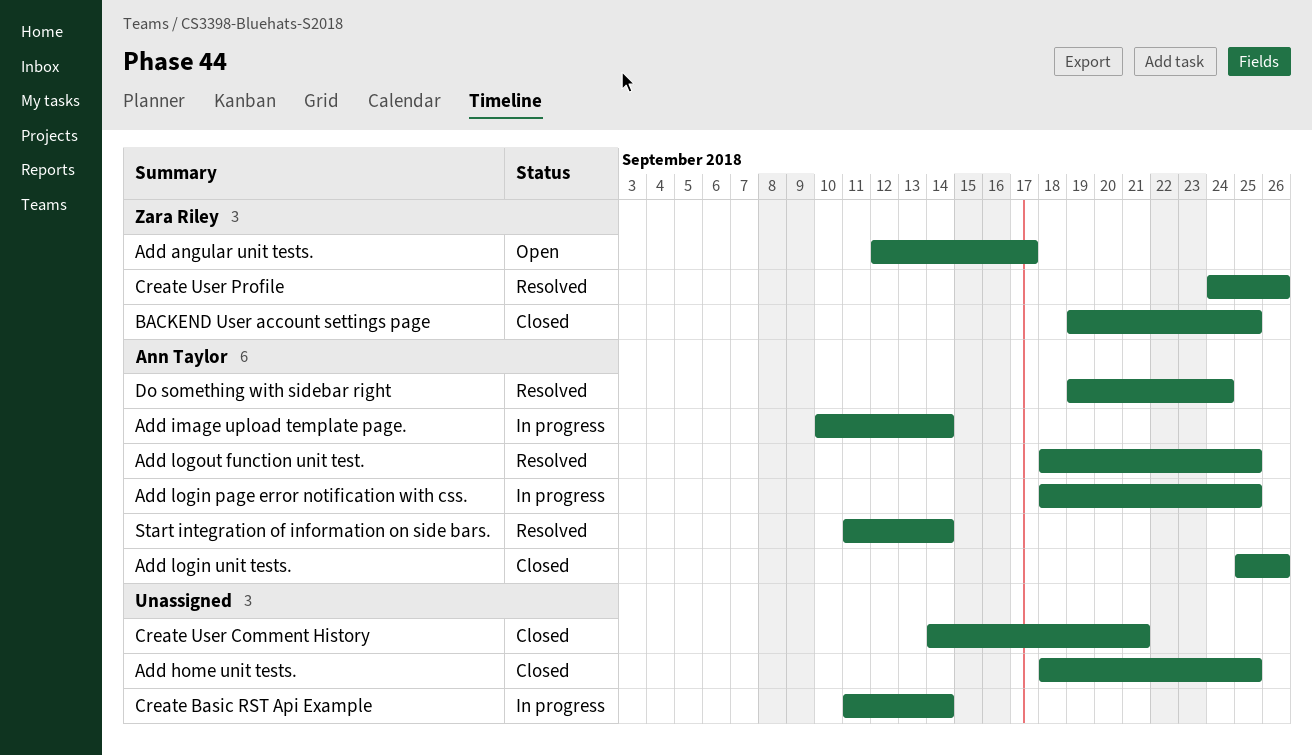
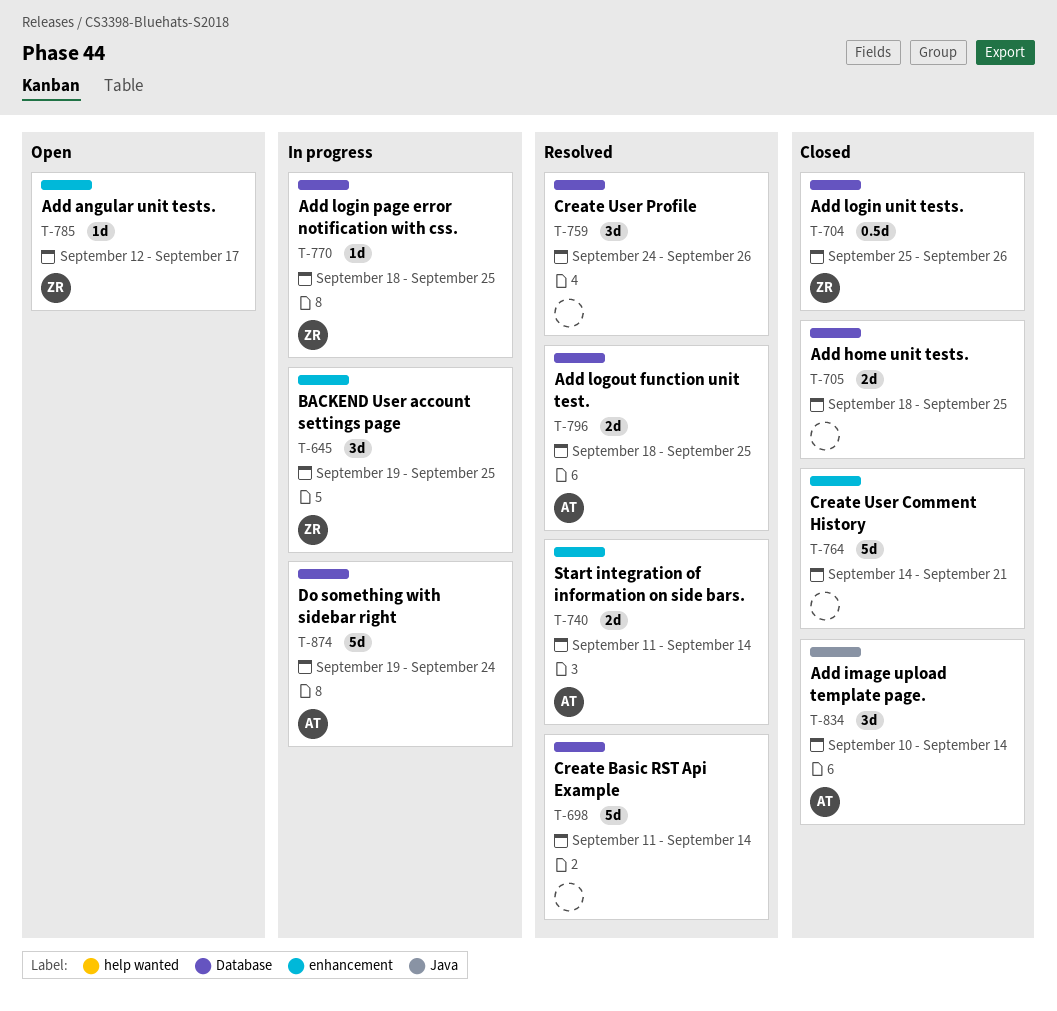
Add image upload template page., status: In progress -> Closed
Add login page error notification with css., owner: Ann Taylor -> Zara Riley
Add login unit tests., owner: Ann Taylor -> Zara Riley
BACKEND User account settings page, status: Closed -> In progress
Create Basic RST Api Example, status: In progress -> Resolved
Create User Profile, owner: Zara Riley -> none
Do something with sidebar right, status: Resolved -> In progress

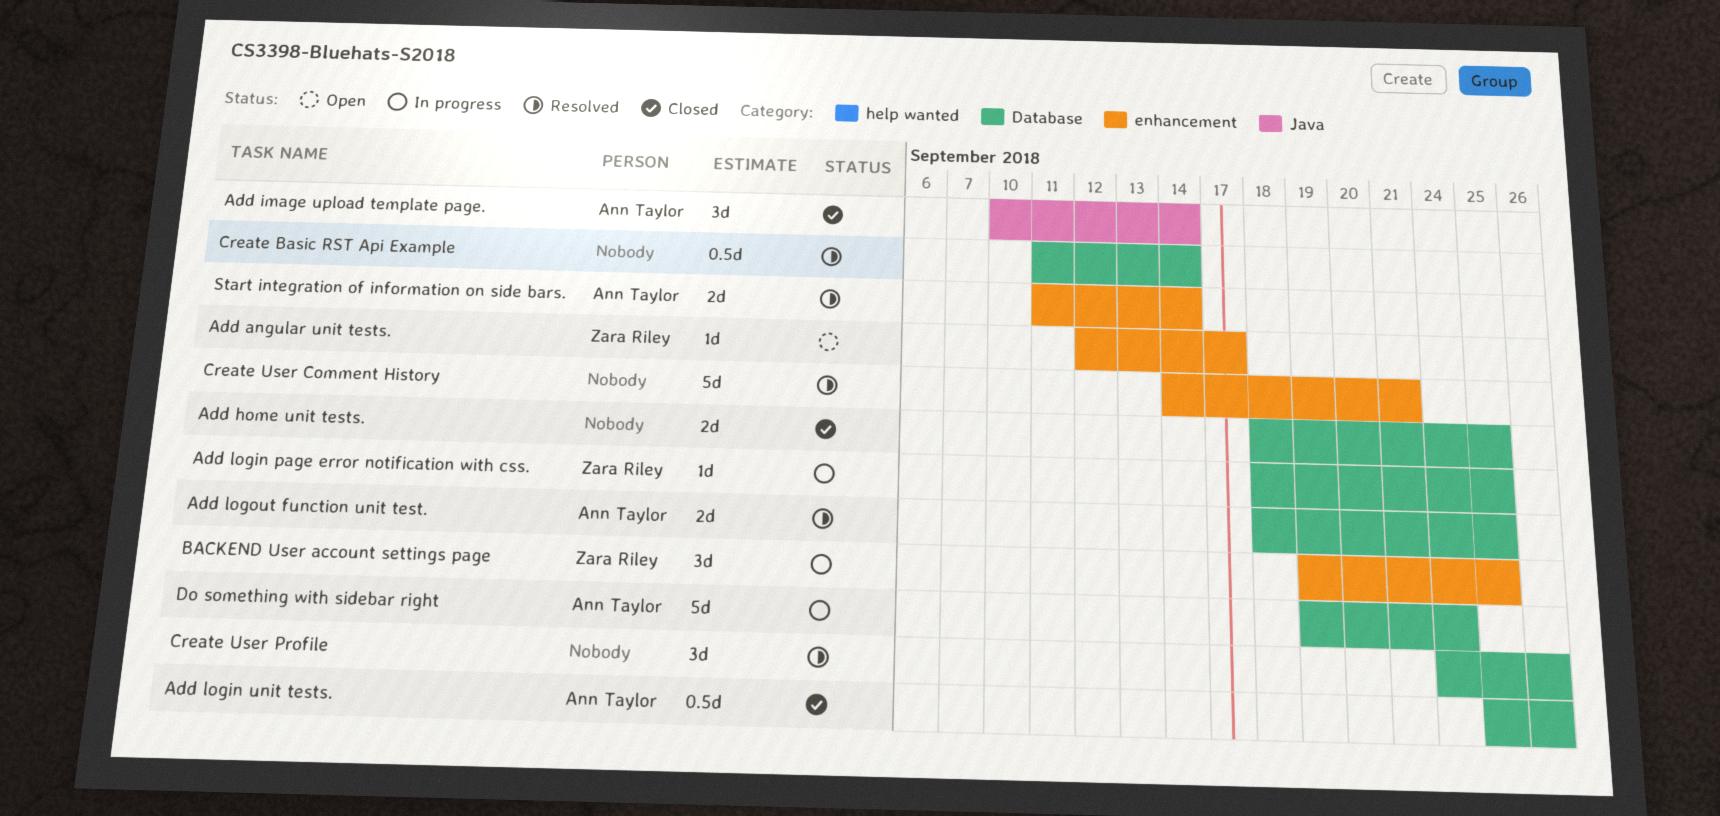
Add login unit tests., owner: Zara Riley -> Ann Taylor
Create Basic RST Api Example, estimate: 5d -> 0.5d
Create User Comment History, status: Closed -> Resolved

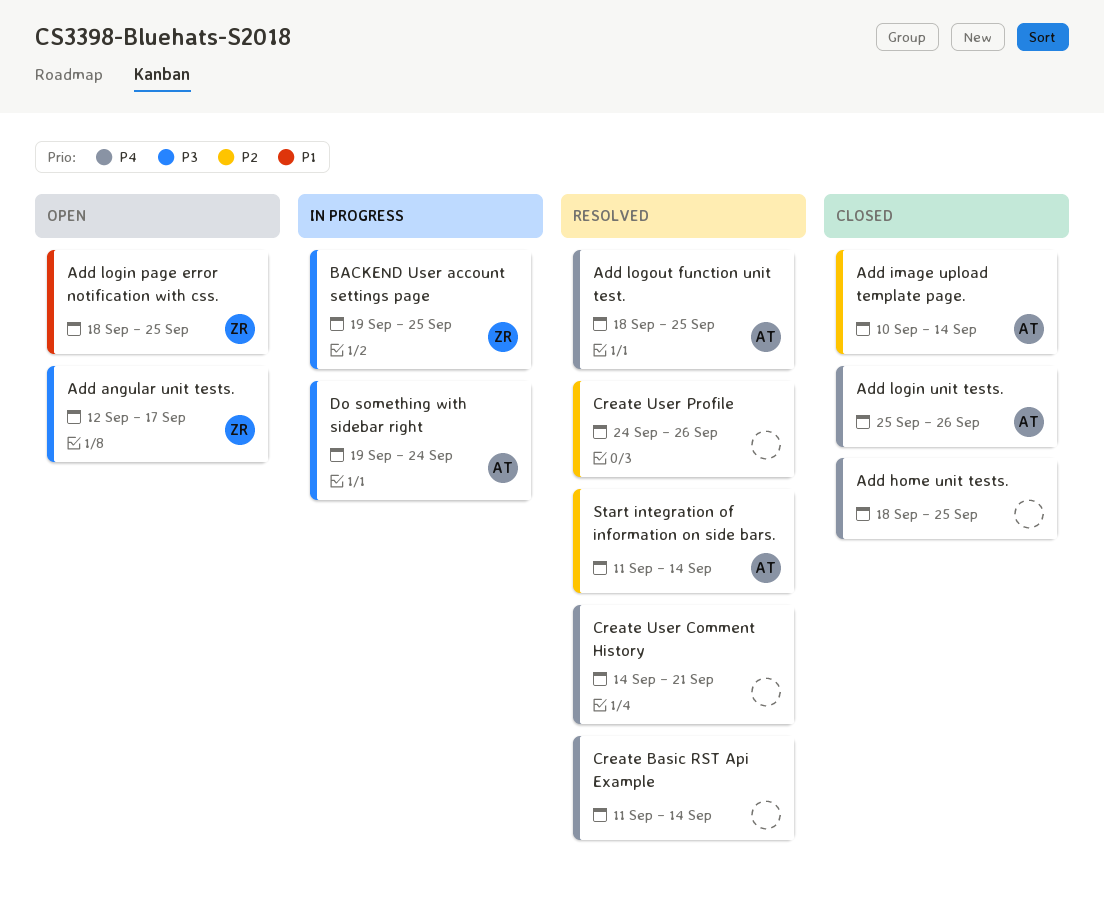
Add login page error notification with css., status: In progress -> Open

